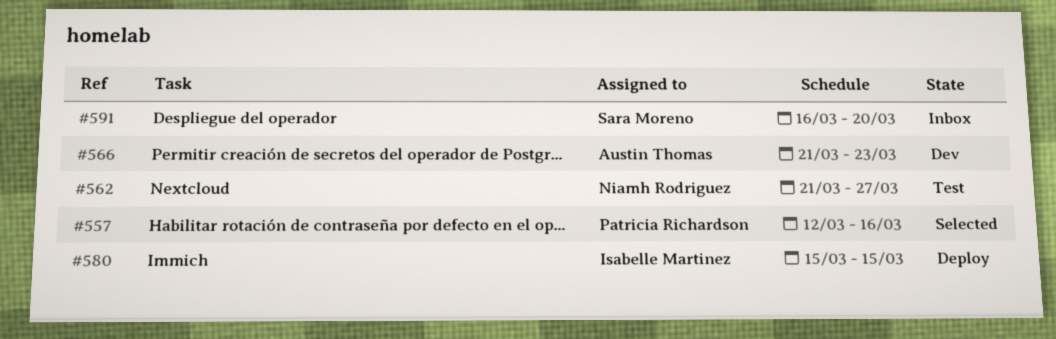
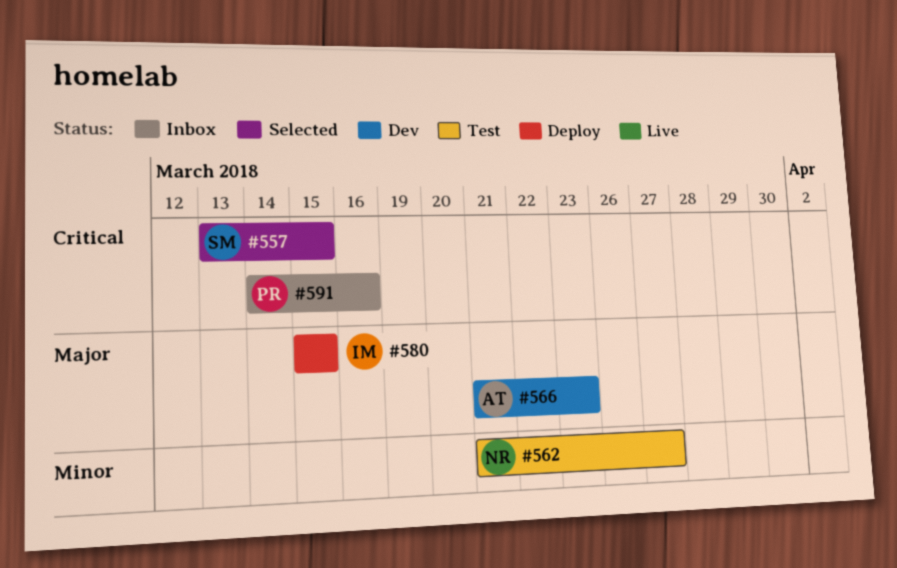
#557, owner: Patricia Richardson -> Sara Moreno
#557, start: Mar 12 -> Mar 13
#557, due: Mar 16 -> Mar 15
#591, owner: Sara Moreno -> Patricia Richardson
#591, start: Mar 16 -> Mar 14
#591, due: Mar 20 -> Mar 16

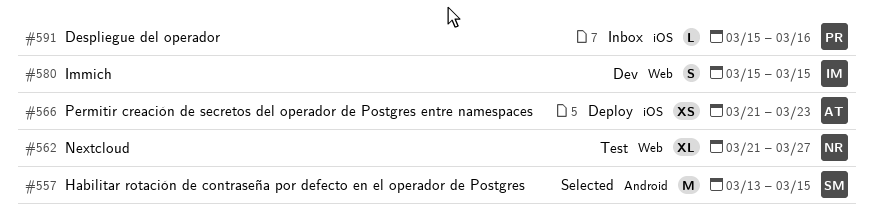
#566, status: Dev -> Deploy
#580, status: Deploy -> Dev
#591, start: Mar 14 -> Mar 15

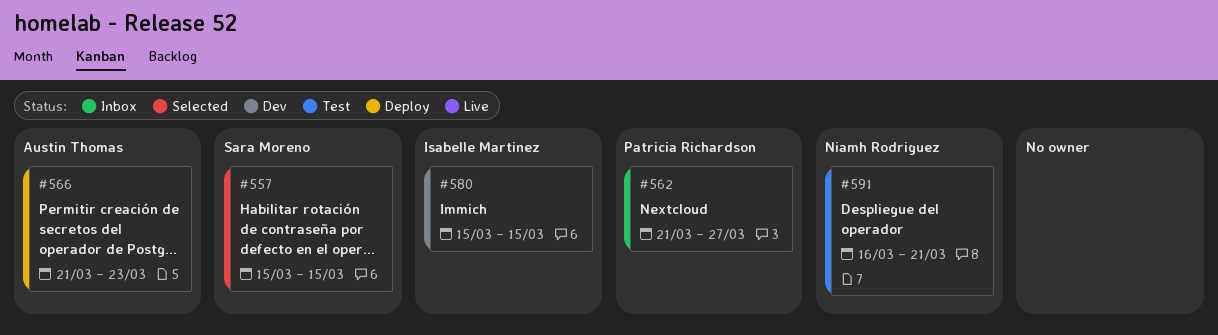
#557, start: Mar 13 -> Mar 15
#562, status: Test -> Inbox
#562, owner: Niamh Rodriguez -> Patricia Richardson
#591, status: Inbox -> Test
#591, owner: Patricia Richardson -> Niamh Rodriguez
#591, start: Mar 15 -> Mar 16
#591, due: Mar 16 -> Mar 21

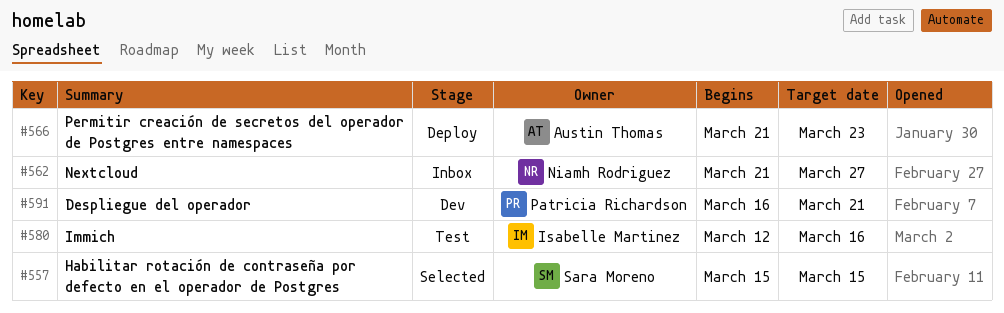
#562, owner: Patricia Richardson -> Niamh Rodriguez
#580, status: Dev -> Test
#580, start: Mar 15 -> Mar 12
#580, due: Mar 15 -> Mar 16
#591, status: Test -> Dev
#591, owner: Niamh Rodriguez -> Patricia Richardson

